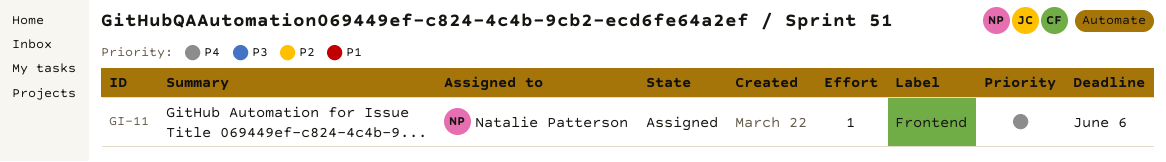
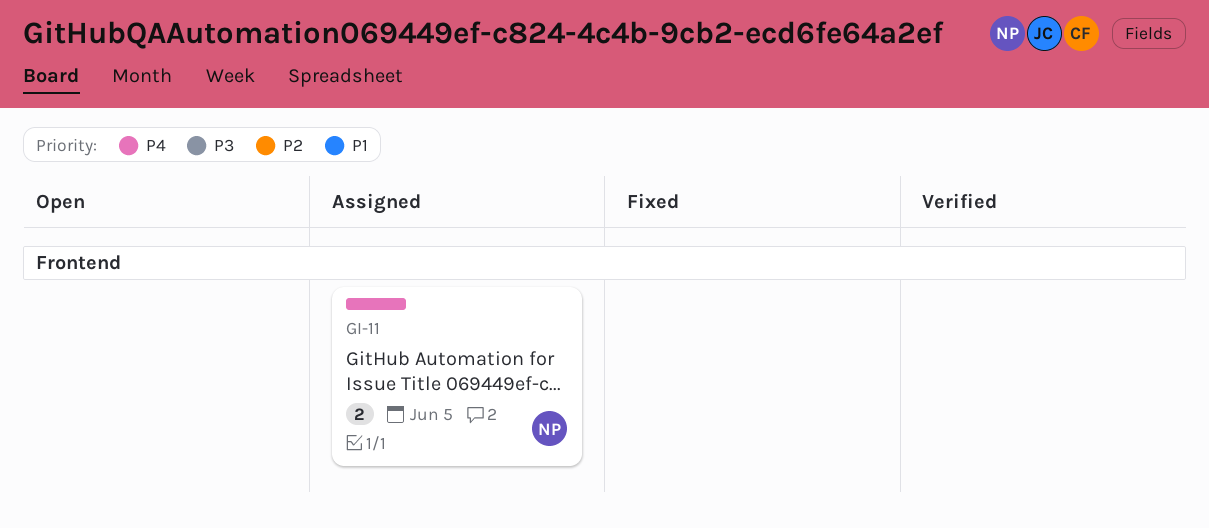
GI-11, estimate: 1 -> 2
GI-11, due: Jun 6 -> Jun 5

